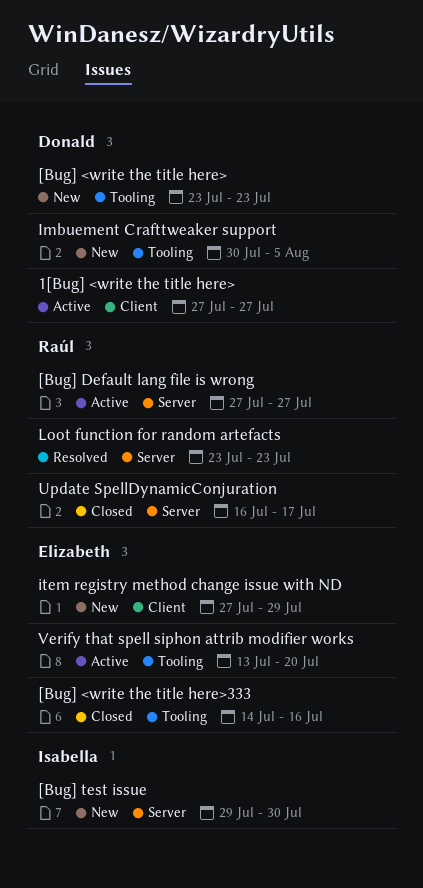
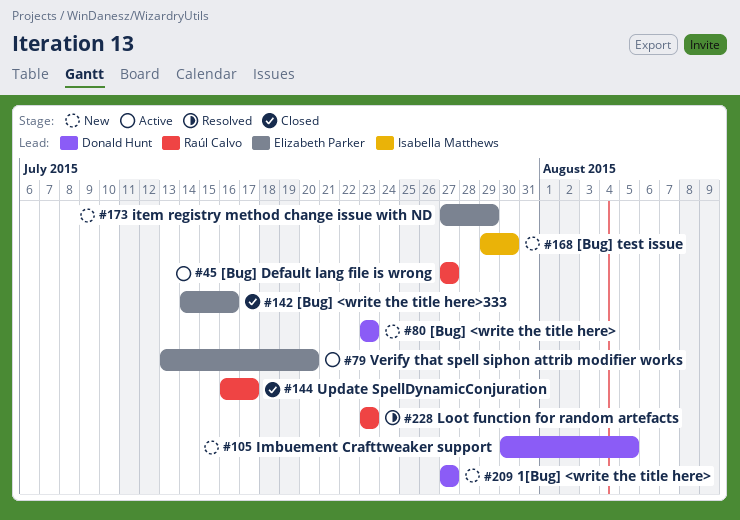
1[Bug] <write the title here>, status: Active -> New

